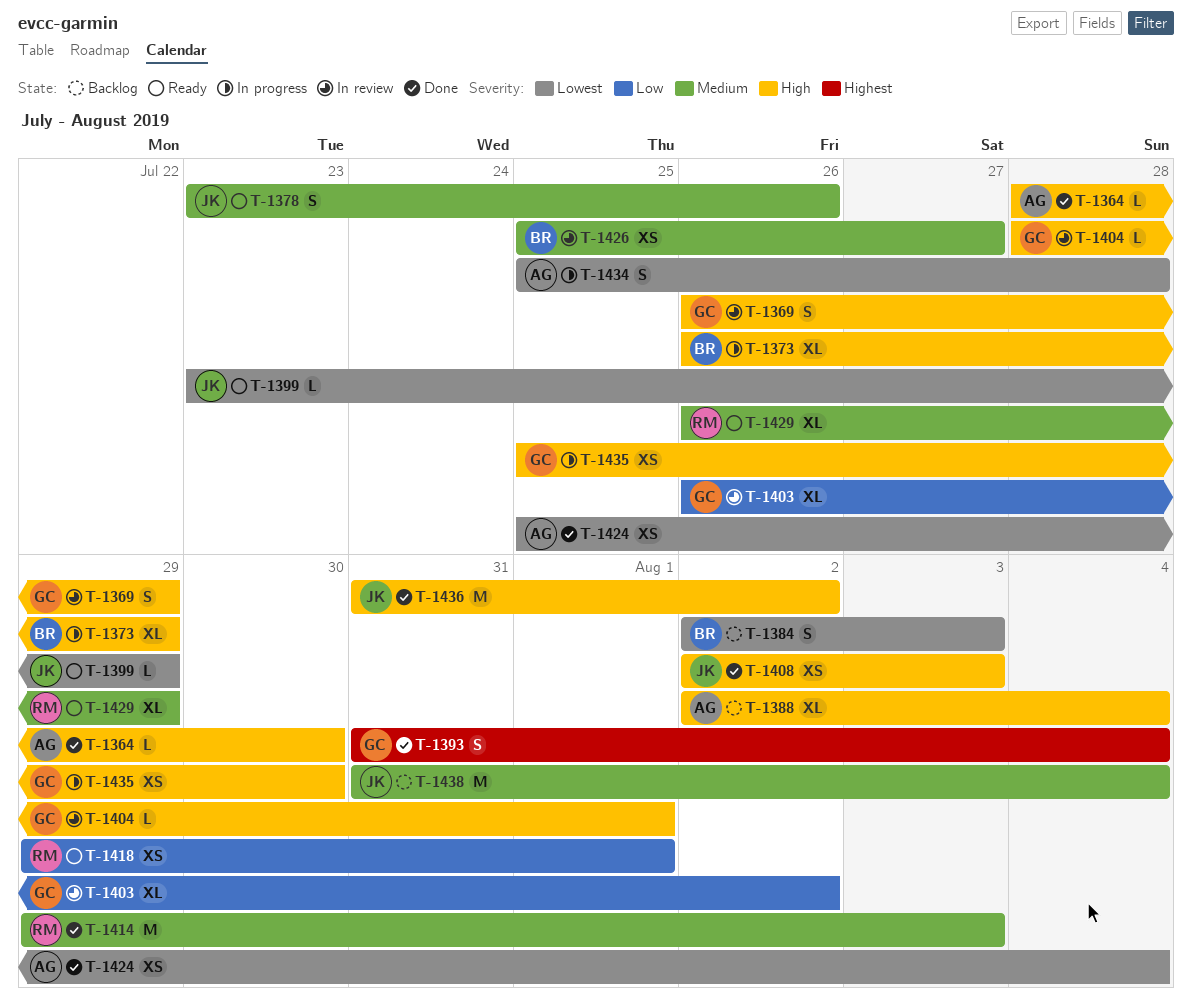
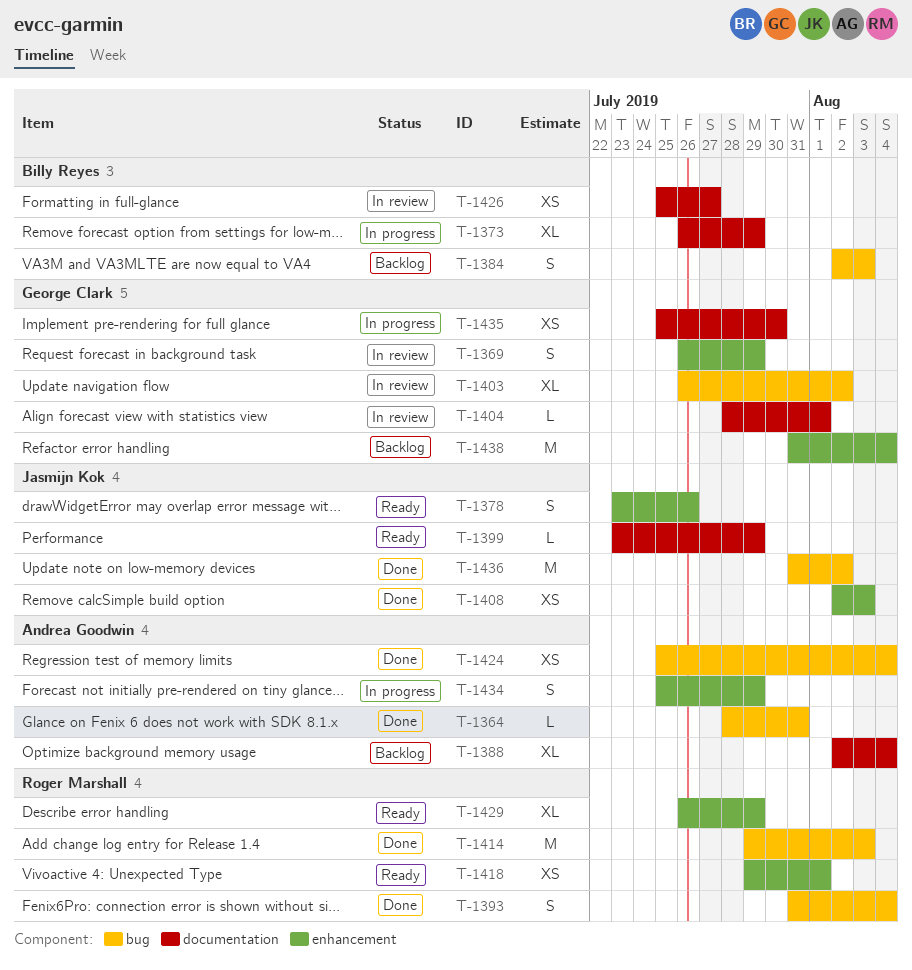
T-1364, due: Jul 30 -> Jul 31
T-1393, owner: George Clark -> Roger Marshall
T-1434, due: Jul 28 -> Jul 29
T-1438, owner: Jasmijn Kok -> George Clark

